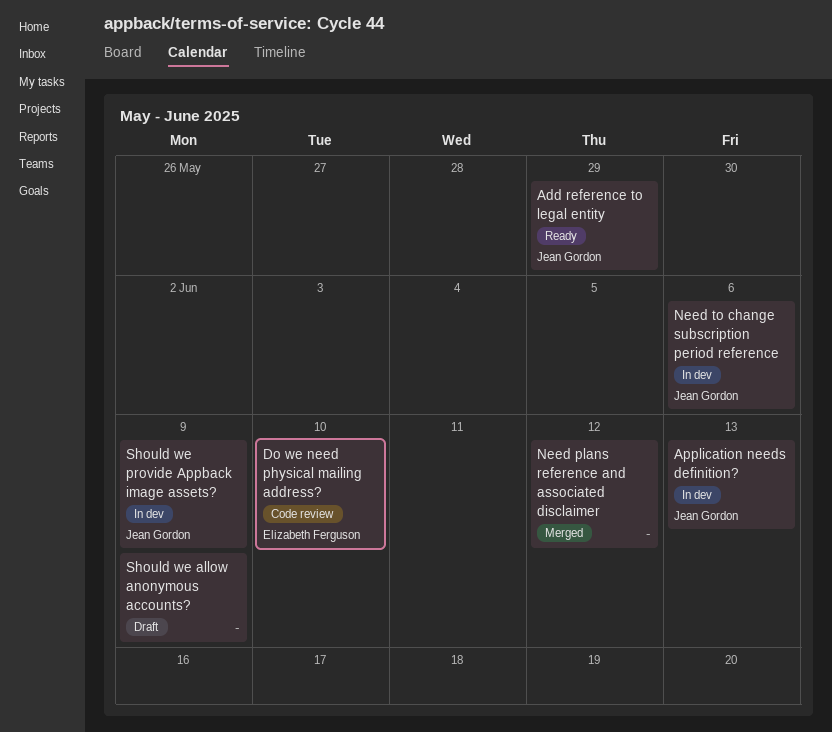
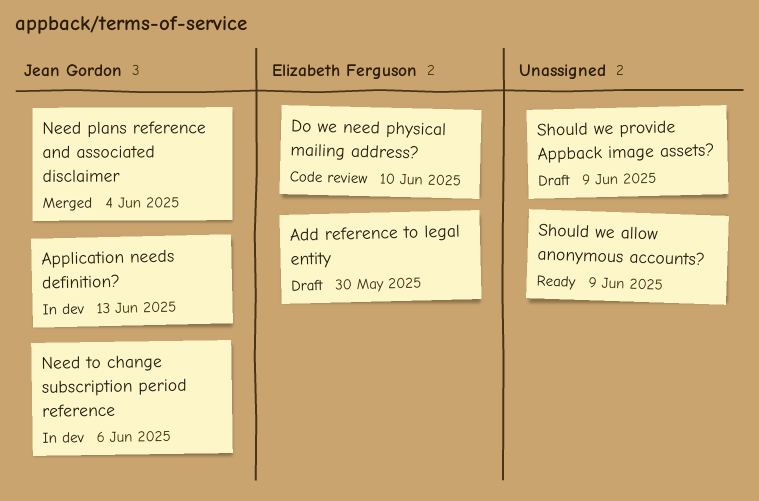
Add reference to legal entity, status: Ready -> Draft
Add reference to legal entity, owner: Jean Gordon -> Elizabeth Ferguson
Add reference to legal entity, due: May 29 -> May 30
Need plans reference and associated disclaimer, owner: none -> Jean Gordon
Need plans reference and associated disclaimer, due: Jun 12 -> Jun 4
Should we allow anonymous accounts?, status: Draft -> Ready
Should we provide Appback image assets?, status: In dev -> Draft
Should we provide Appback image assets?, owner: Jean Gordon -> none

